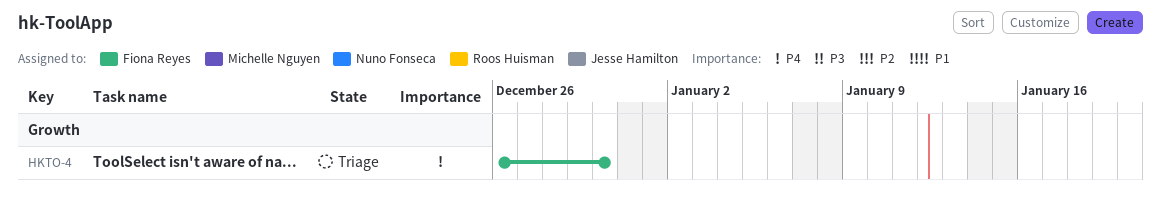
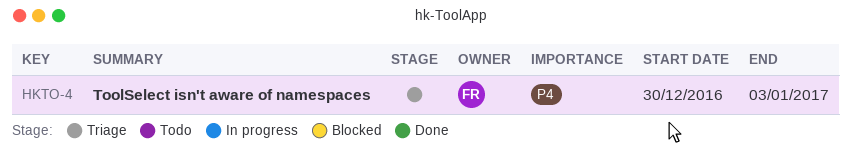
HKTO-4, start: Dec 26 -> Dec 30
HKTO-4, due: Dec 30 -> Jan 3

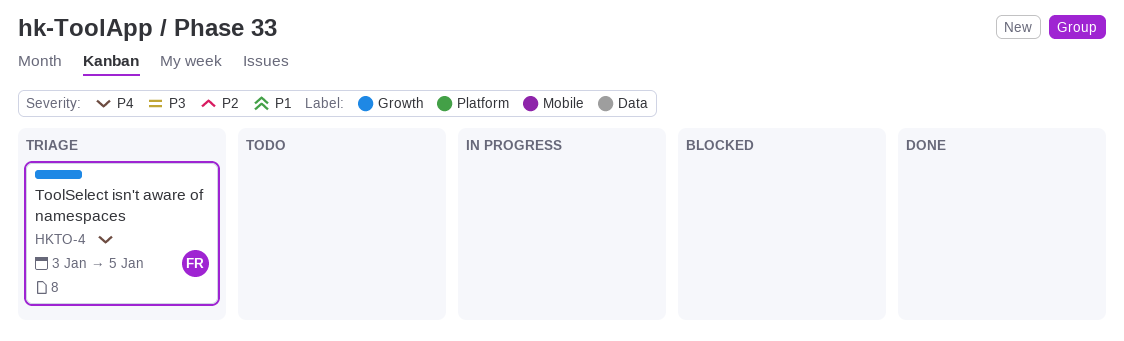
HKTO-4, start: Dec 30 -> Jan 3
HKTO-4, due: Jan 3 -> Jan 5

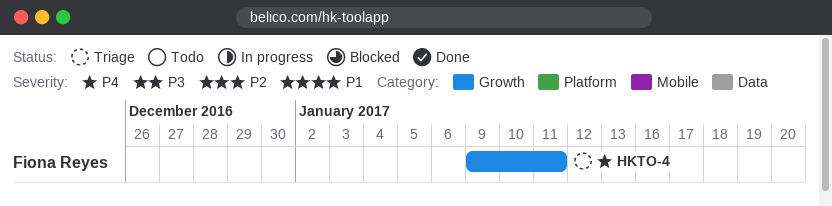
HKTO-4, start: Jan 3 -> Jan 9
HKTO-4, due: Jan 5 -> Jan 11

